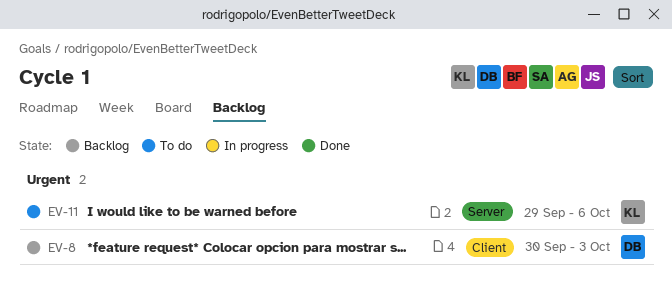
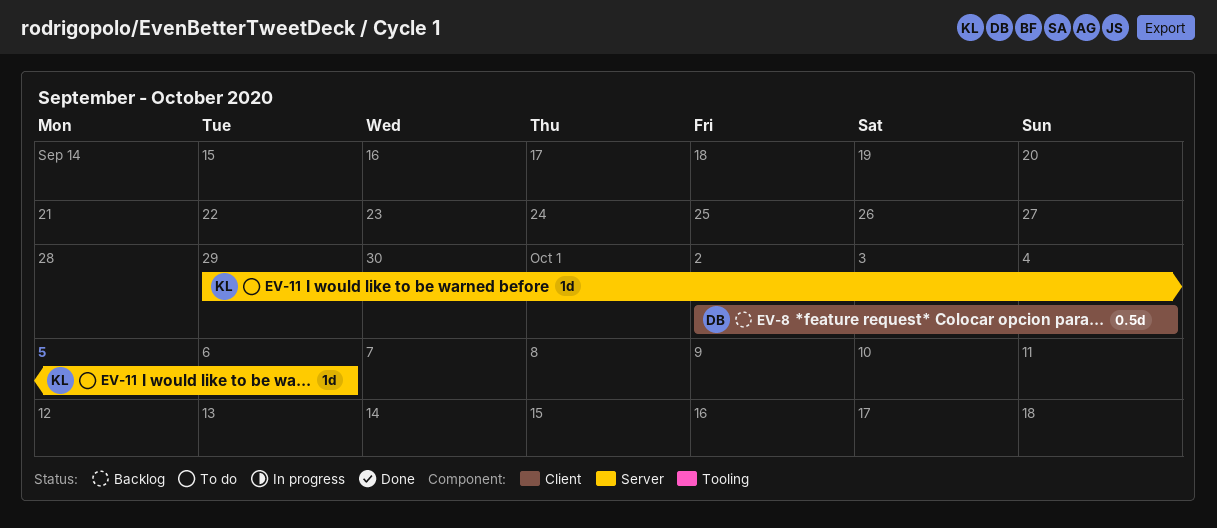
EV-8, start: Sep 30 -> Oct 2
EV-8, due: Oct 3 -> Oct 4

